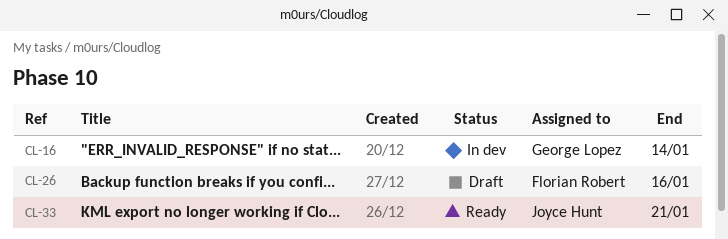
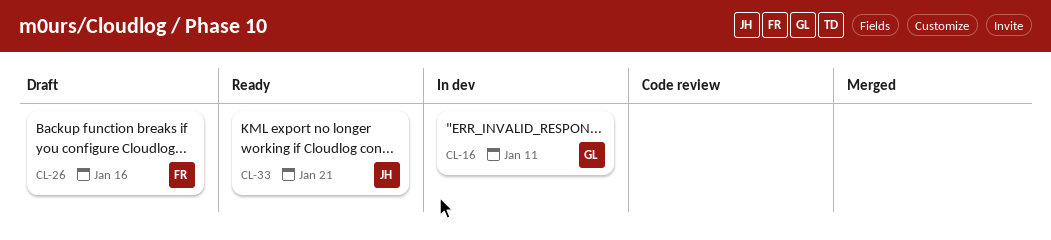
CL-16, due: Jan 14 -> Jan 11

